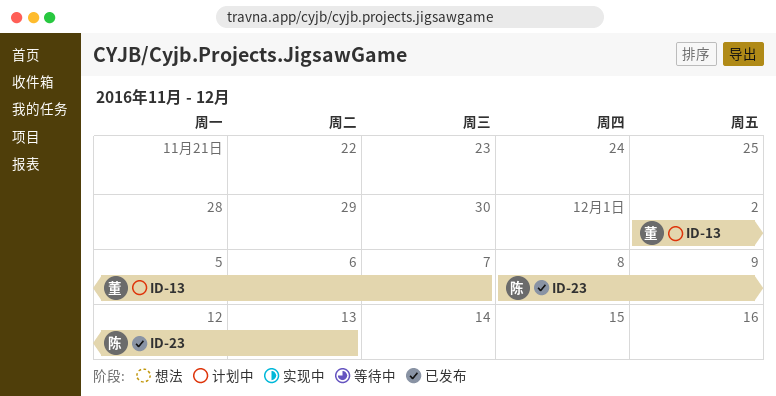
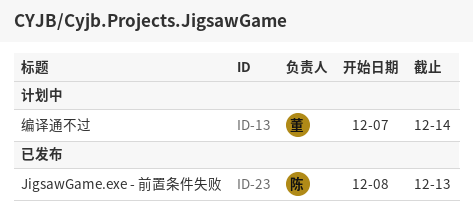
ID-13, start: Dec 2 -> Dec 7
ID-13, due: Dec 7 -> Dec 14

